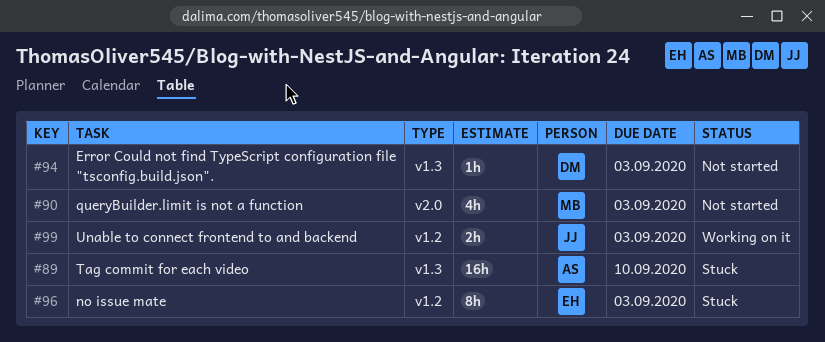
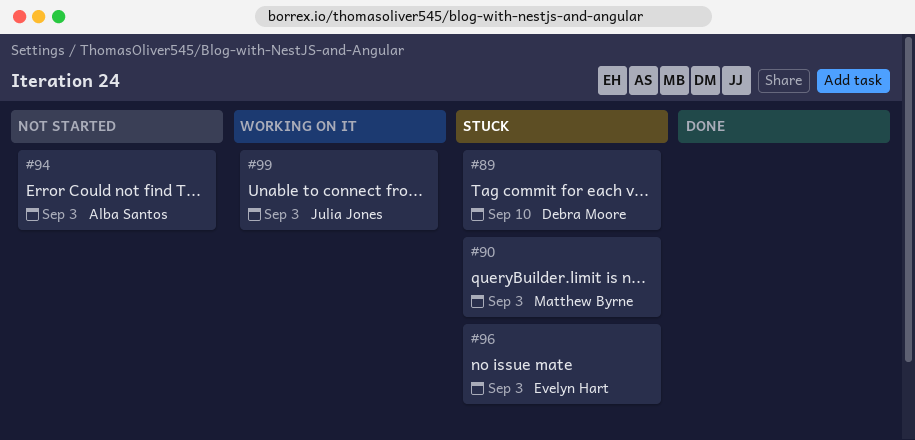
#89, owner: Alba Santos -> Debra Moore
#90, status: Not started -> Stuck
#94, owner: Debra Moore -> Alba Santos

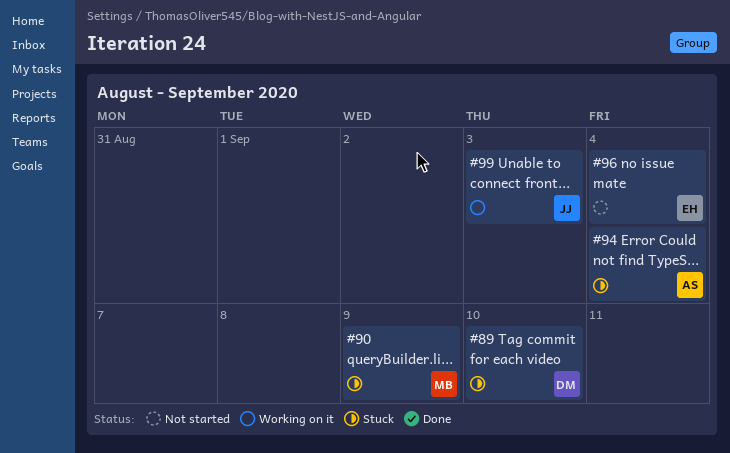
#90, due: Sep 3 -> Sep 9
#94, status: Not started -> Stuck
#94, due: Sep 3 -> Sep 4
#96, status: Stuck -> Not started
#96, due: Sep 3 -> Sep 4

